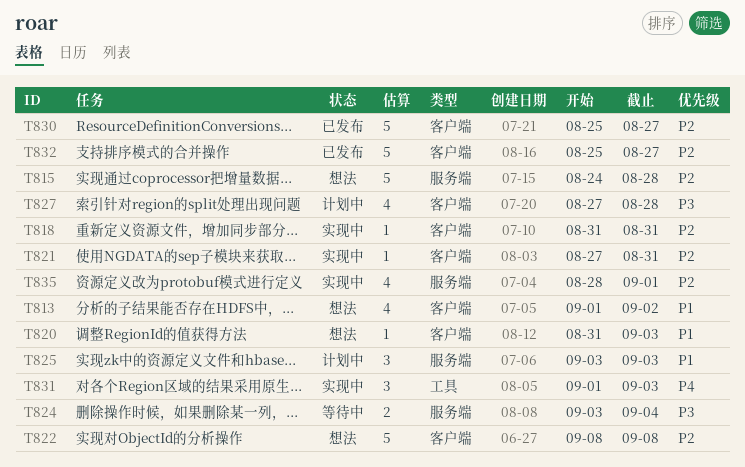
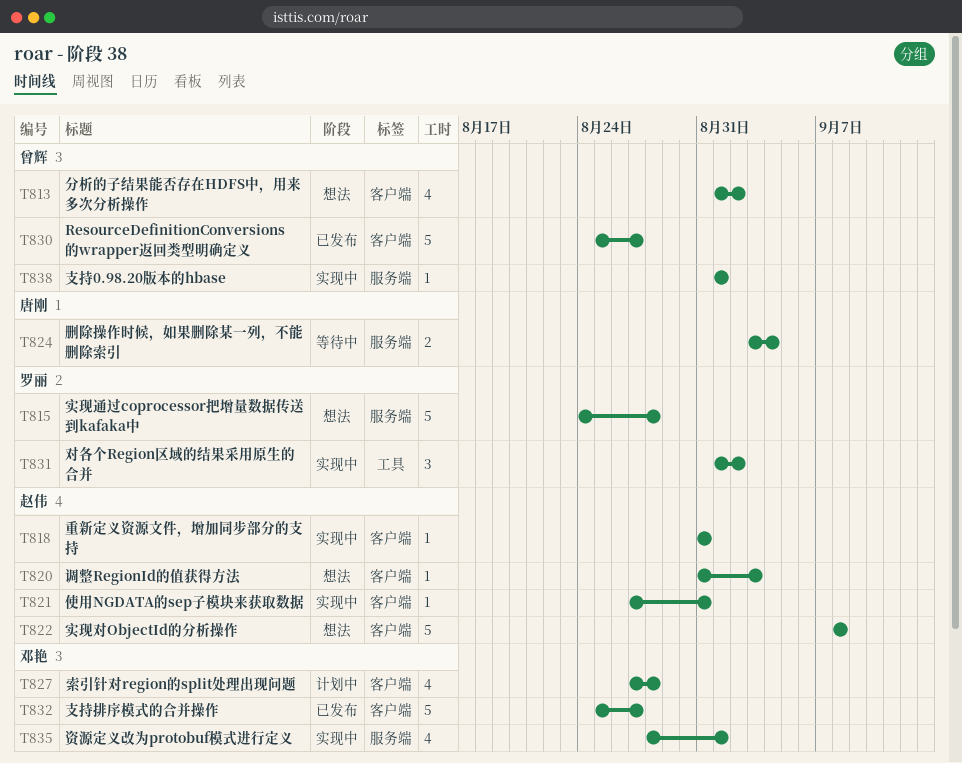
T825: present -> none
T831, due: Sep 3 -> Sep 2
T838: none -> present

